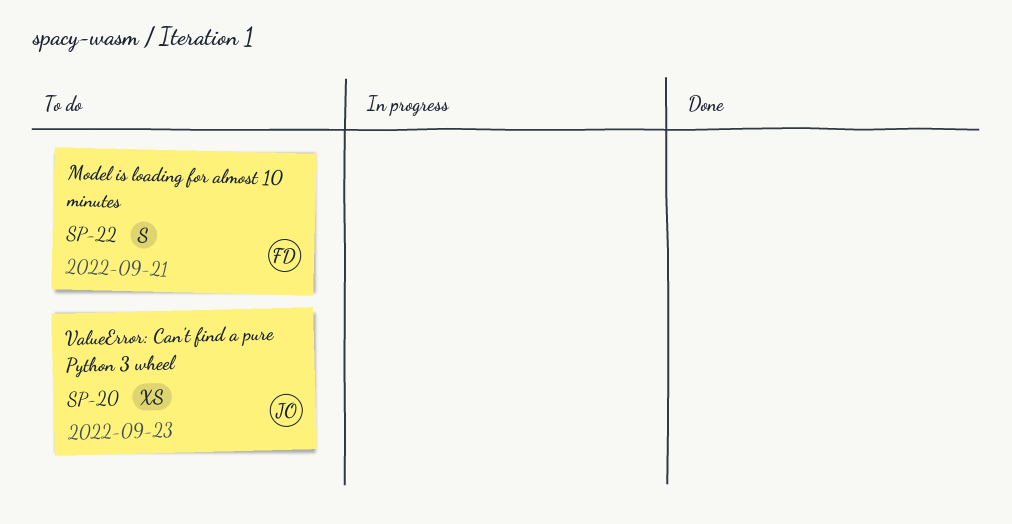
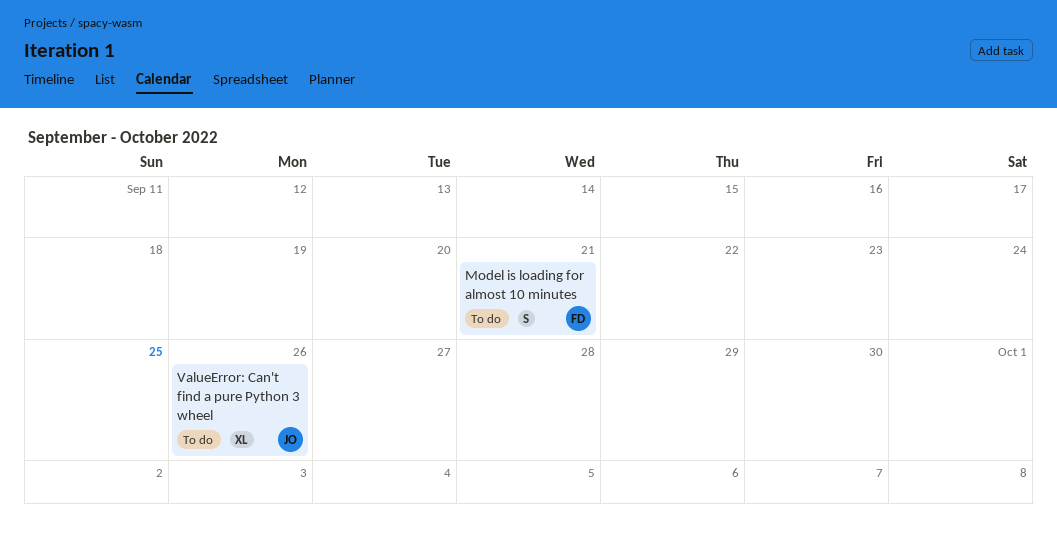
ValueError: Can't find a pure Python 3 wheel, estimate: XS -> XL
ValueError: Can't find a pure Python 3 wheel, due: Sep 23 -> Sep 26

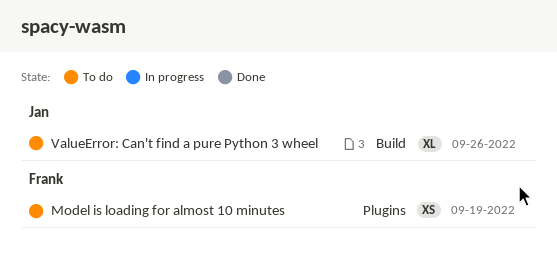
Model is loading for almost 10 minutes, estimate: S -> XS
Model is loading for almost 10 minutes, due: Sep 21 -> Sep 19

